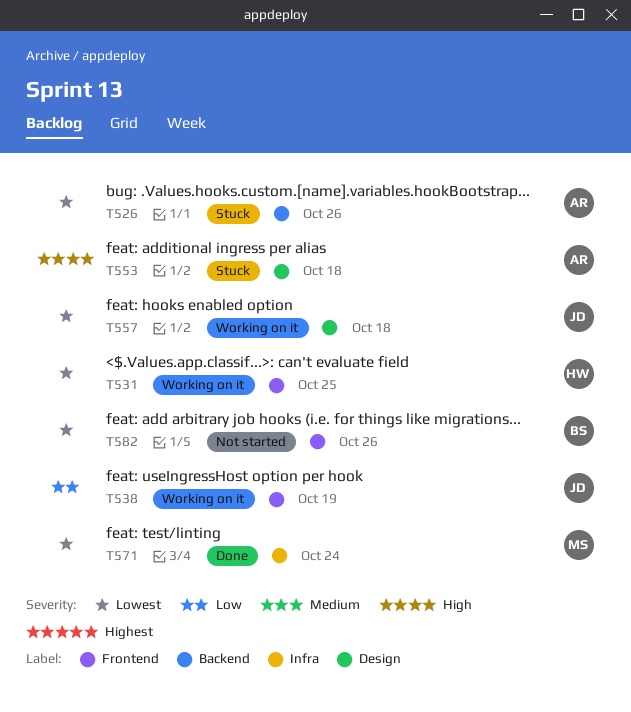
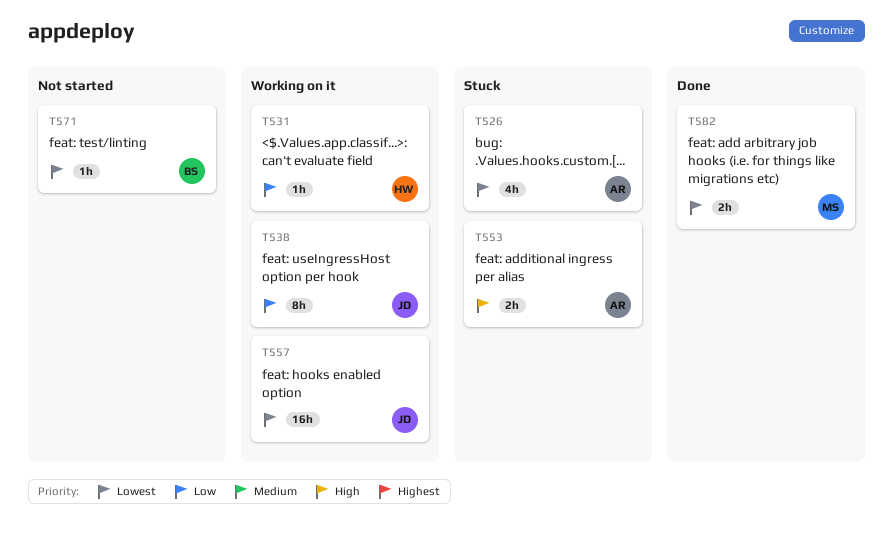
T531, priority: Lowest -> Low
T571, status: Done -> Not started
T571, owner: MS -> BS
T582, status: Not started -> Done
T582, owner: BS -> MS

